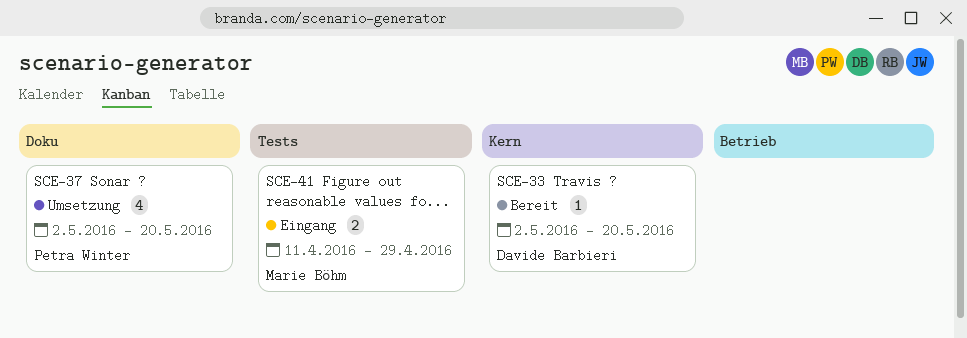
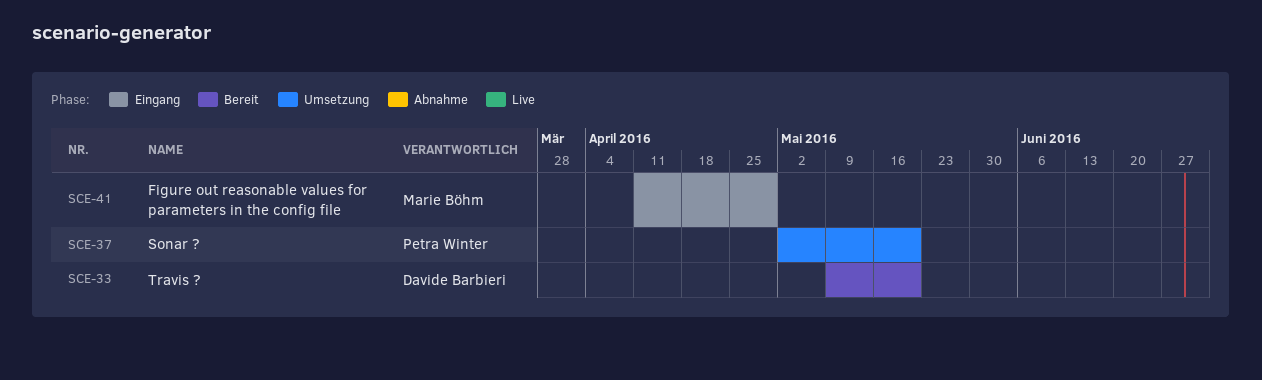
SCE-33, start: May 2 -> May 9

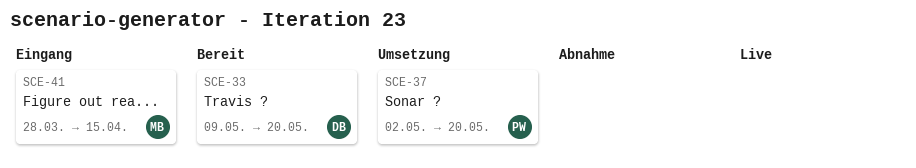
SCE-41, start: Apr 11 -> Mar 28
SCE-41, due: Apr 29 -> Apr 15

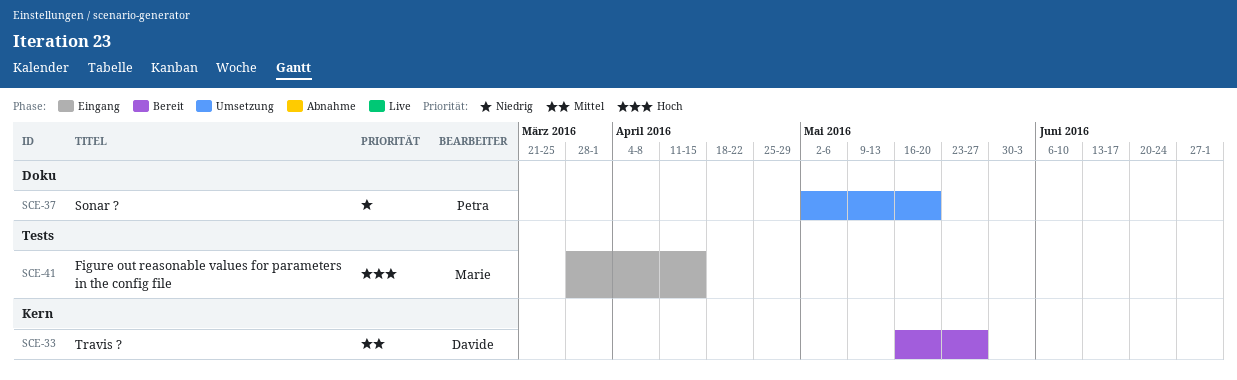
SCE-33, start: May 9 -> May 16
SCE-33, due: May 20 -> May 27

